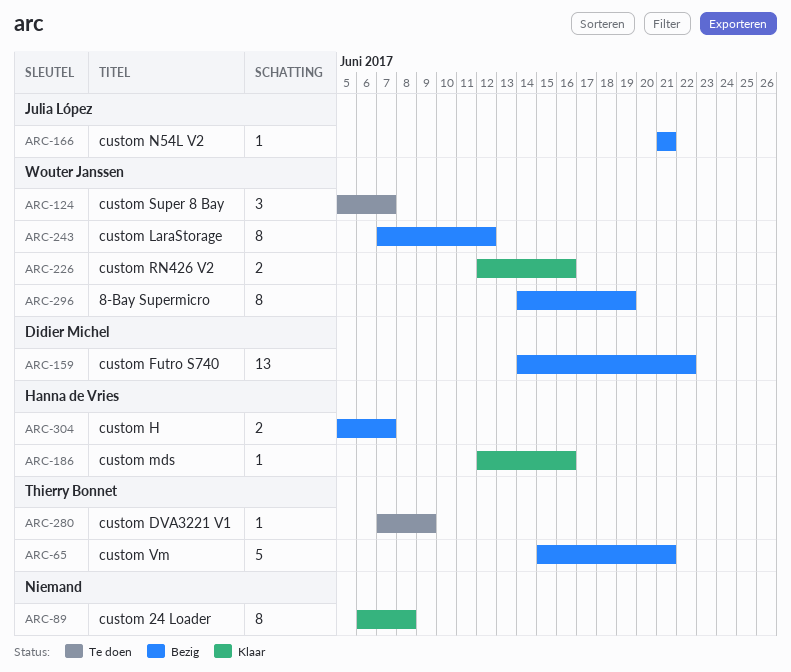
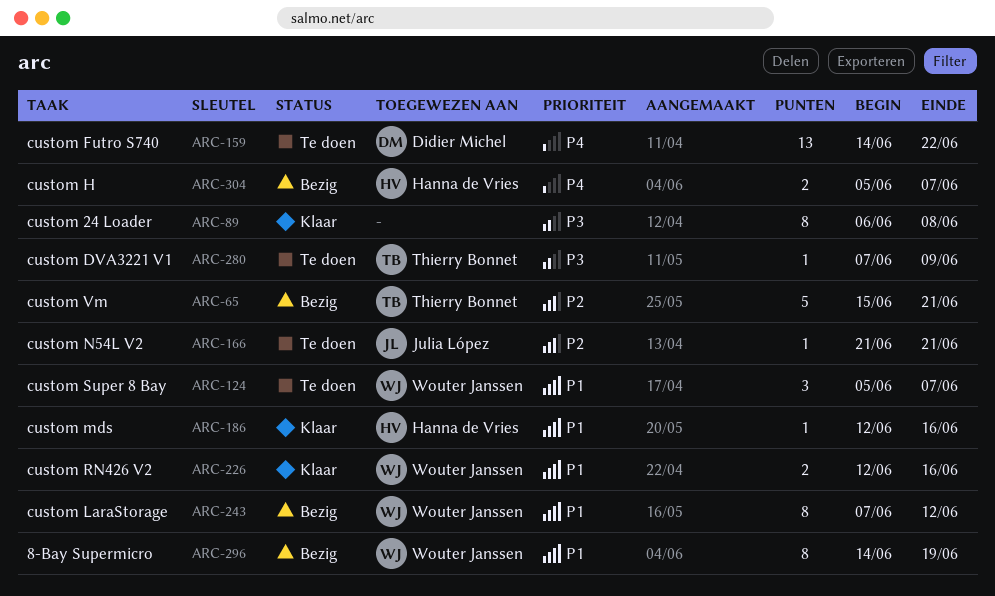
ARC-159, status: Bezig -> Te doen
ARC-166, status: Bezig -> Te doen

